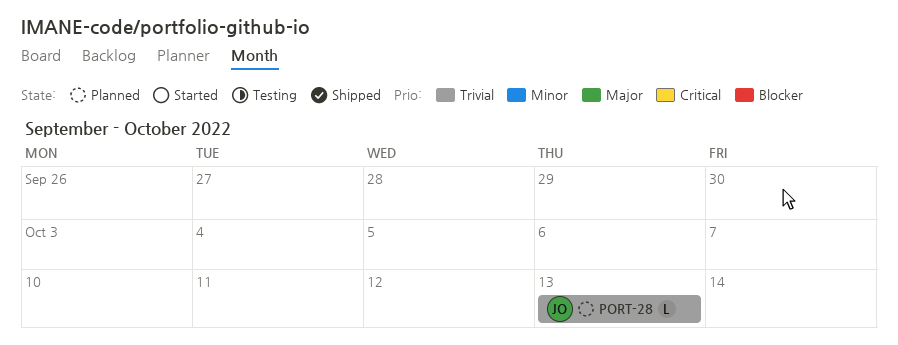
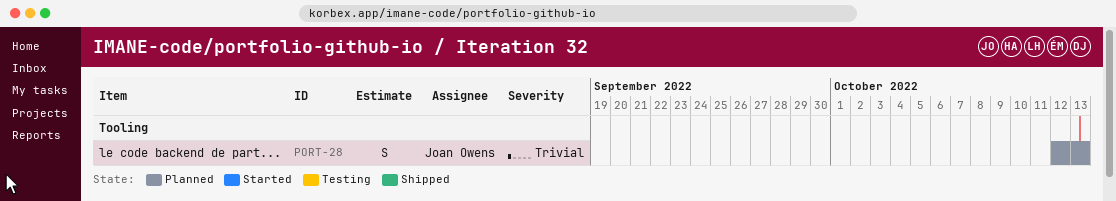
PORT-28, estimate: L -> S
PORT-28, start: Oct 13 -> Oct 12

